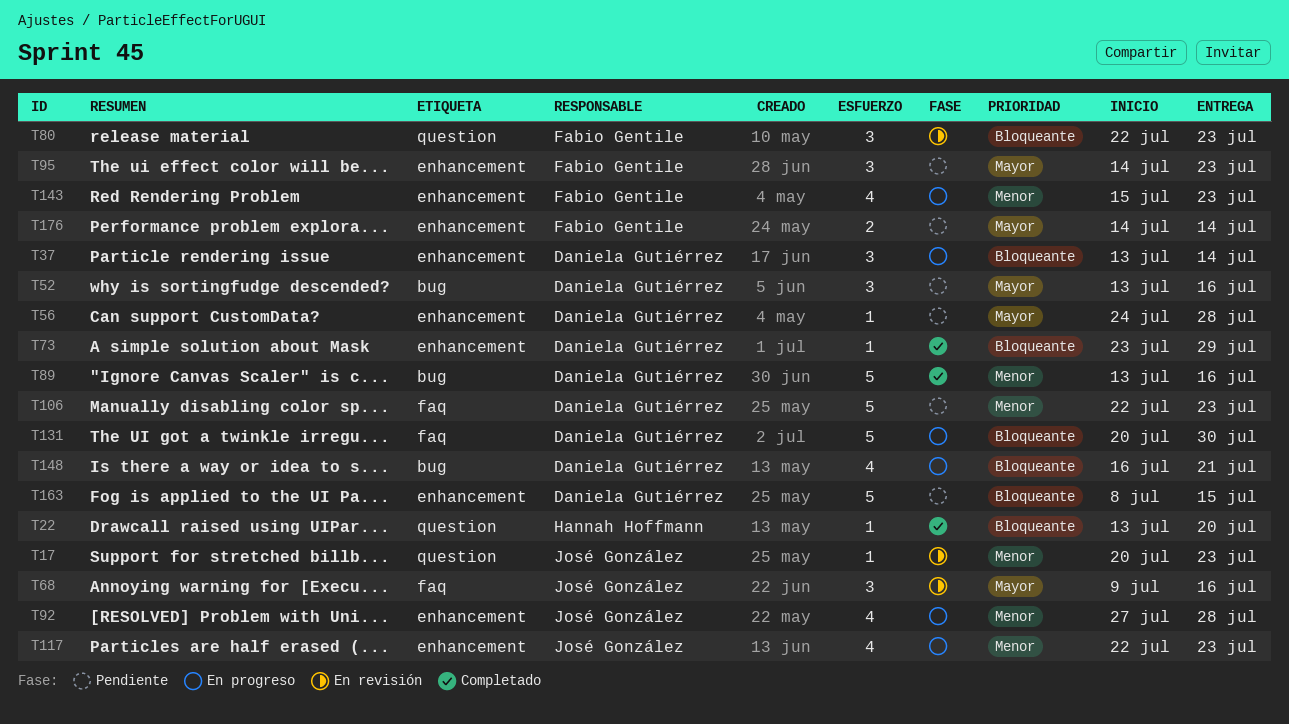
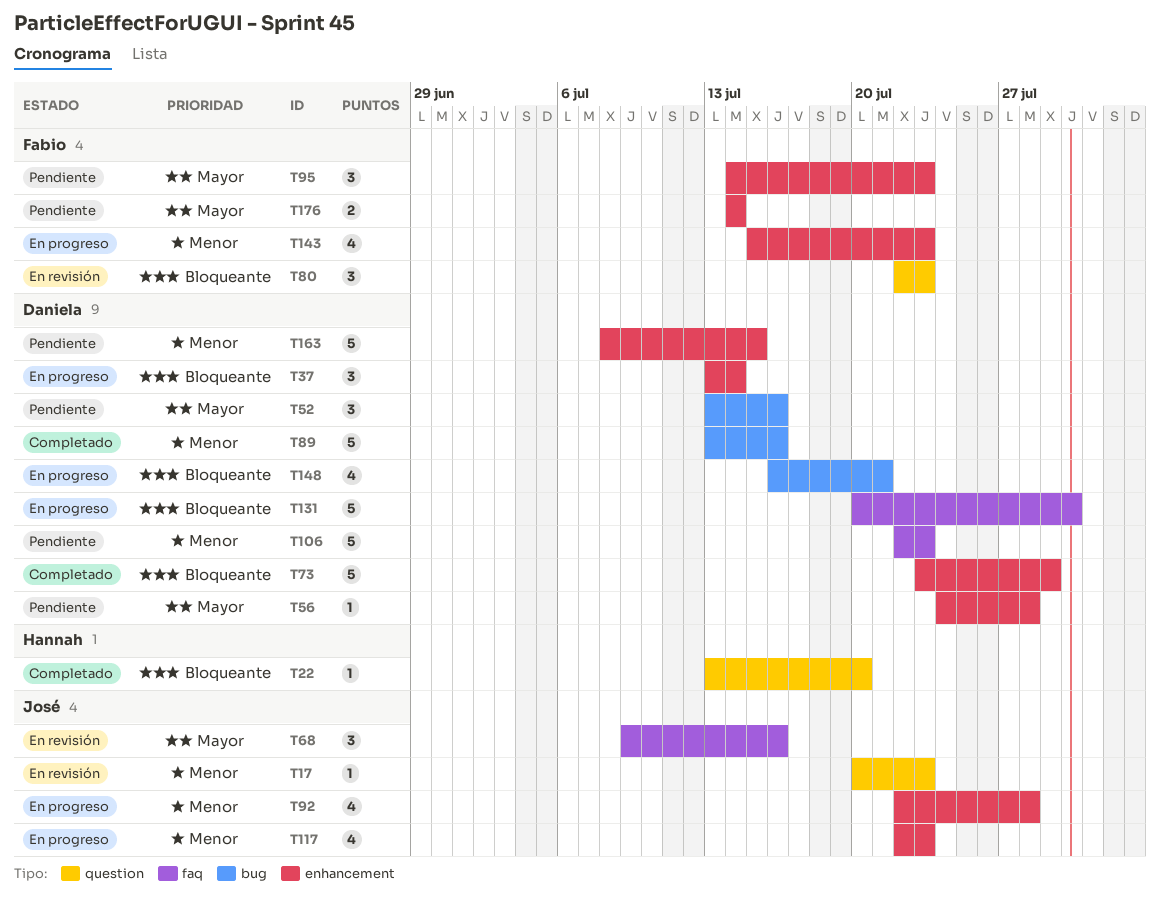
T73, estimate: 1 -> 5
T92, start: Jul 27 -> Jul 22
T163, priority: Bloqueante -> Menor

